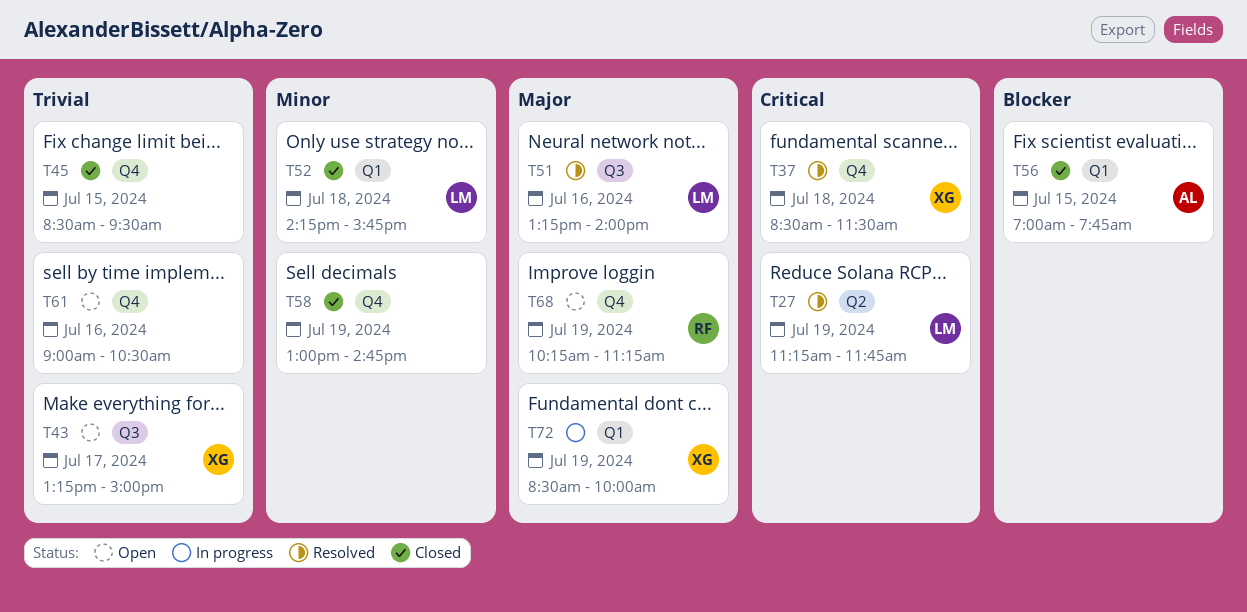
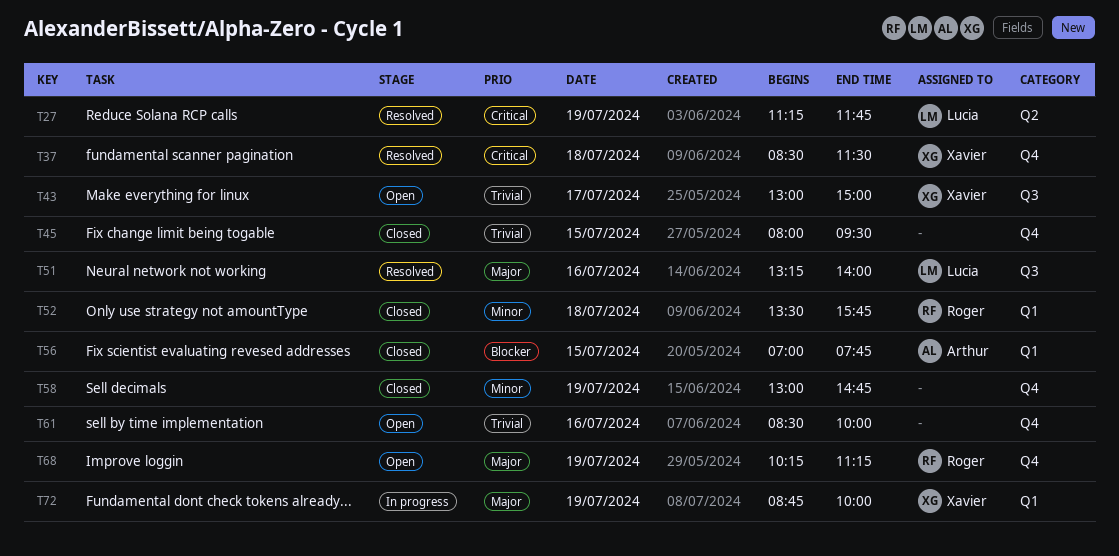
T43, begins: 13:15 -> 13:00
T45, begins: 08:30 -> 08:00
T52, owner: Lucia -> Roger
T52, begins: 14:15 -> 13:30
T61, begins: 09:00 -> 08:30
T61, ends: 10:30 -> 10:00
T72, begins: 08:30 -> 08:45

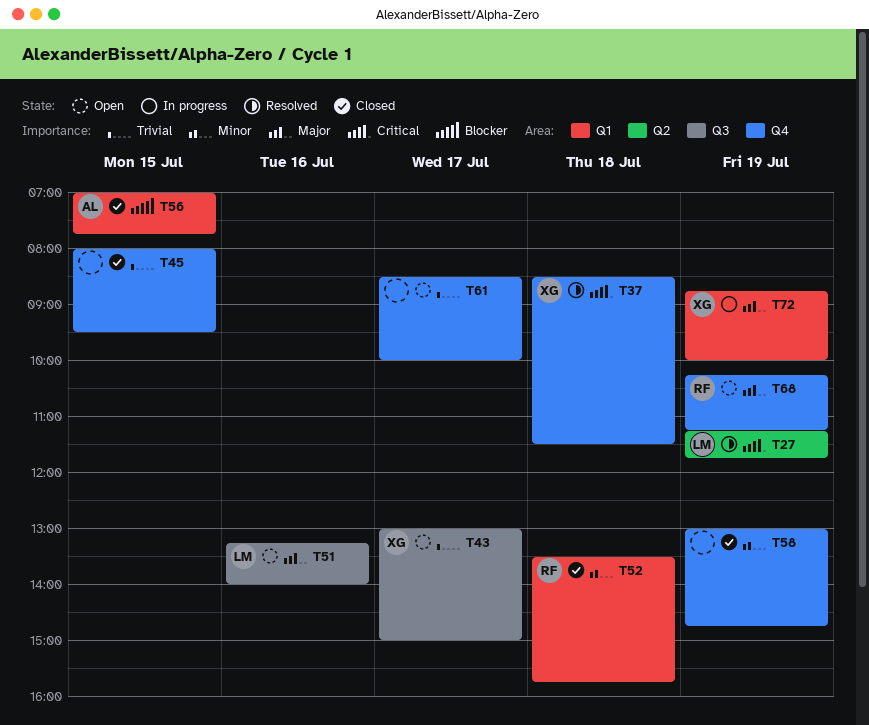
T51, status: Resolved -> Open
T61, day: Jul 16 -> Jul 17

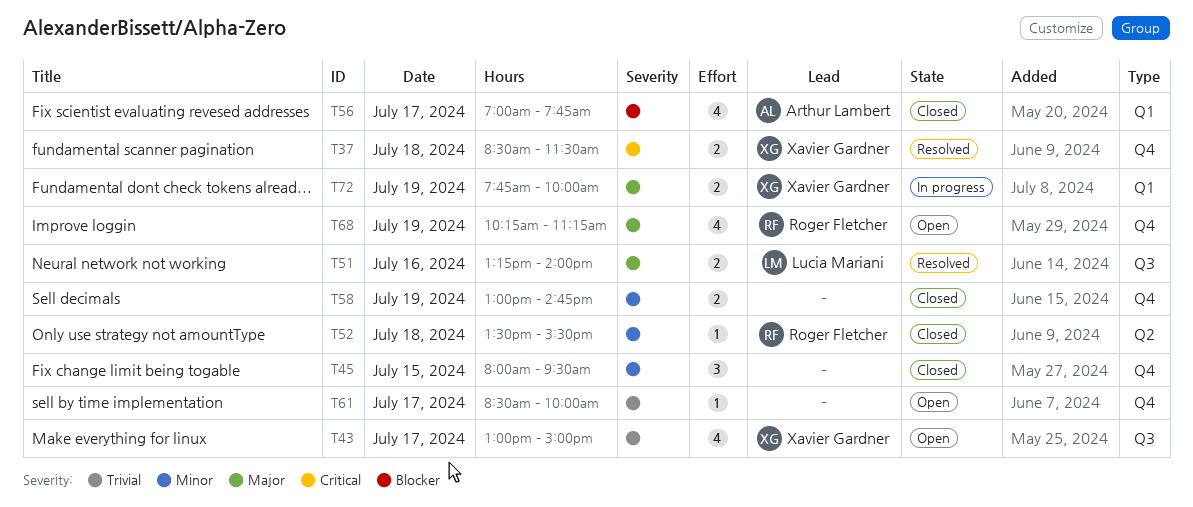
T27: present -> none
T45, priority: Trivial -> Minor
T51, status: Open -> Resolved
T52, label: Q1 -> Q2
T52, ends: 15:45 -> 15:30
T56, day: Jul 15 -> Jul 17
T72, begins: 08:45 -> 07:45

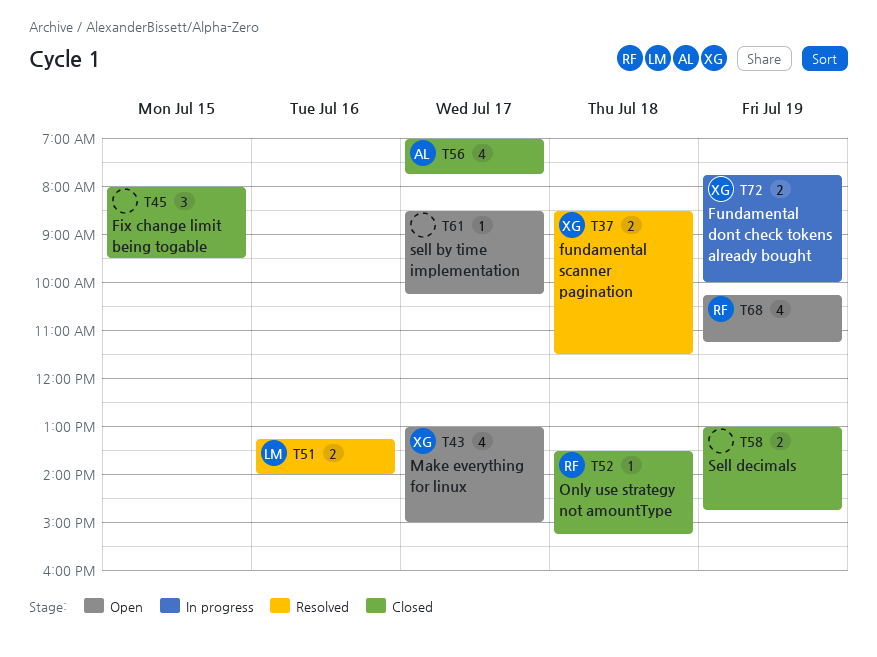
T52, ends: 15:30 -> 15:15
T61, ends: 10:00 -> 10:15

